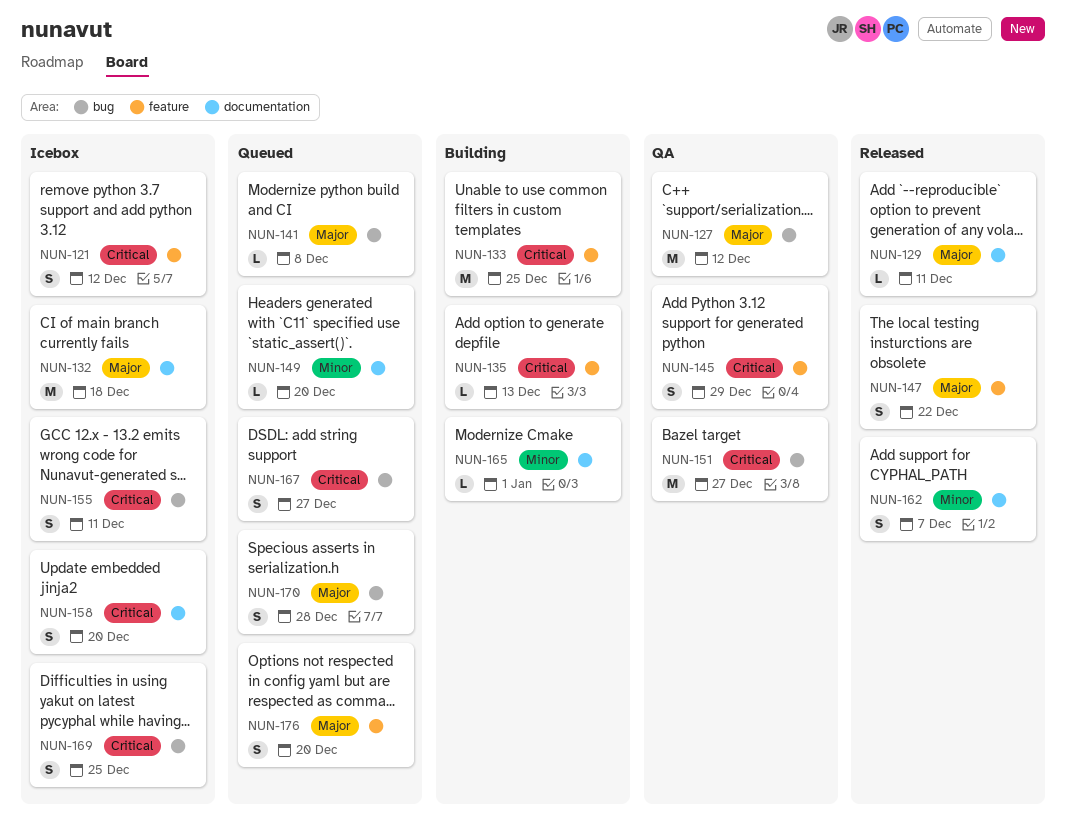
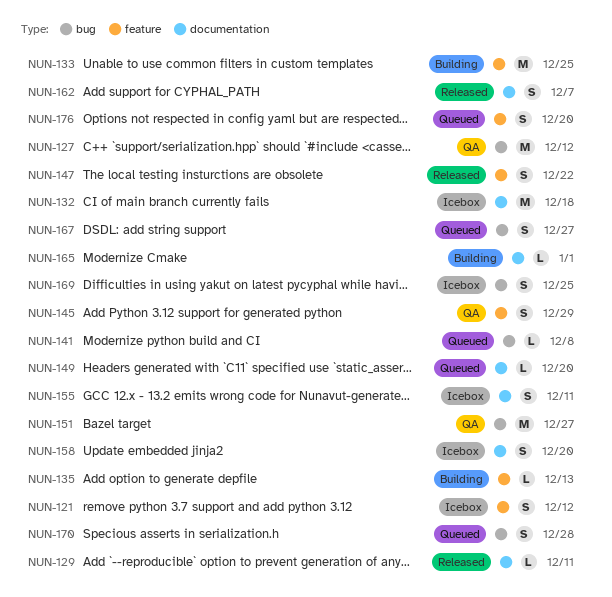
NUN-155, label: bug -> documentation

